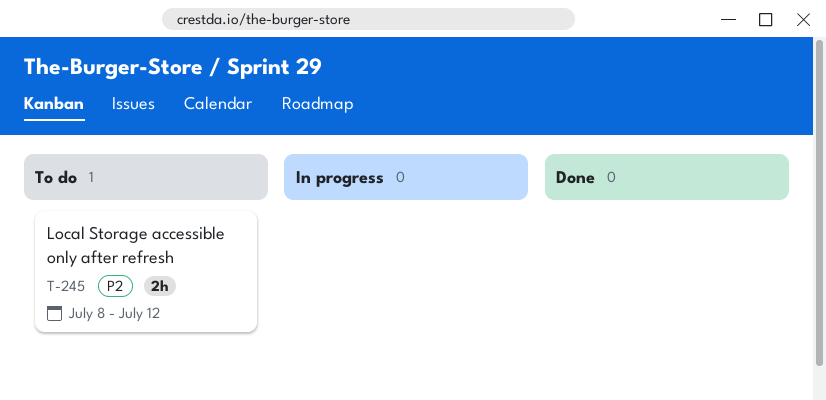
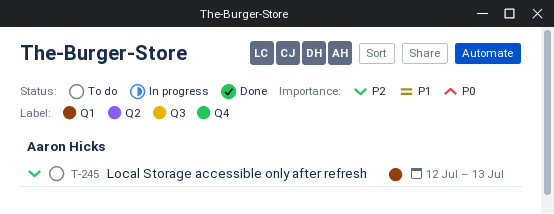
T-245, start: Jul 8 -> Jul 12
T-245, due: Jul 12 -> Jul 13

